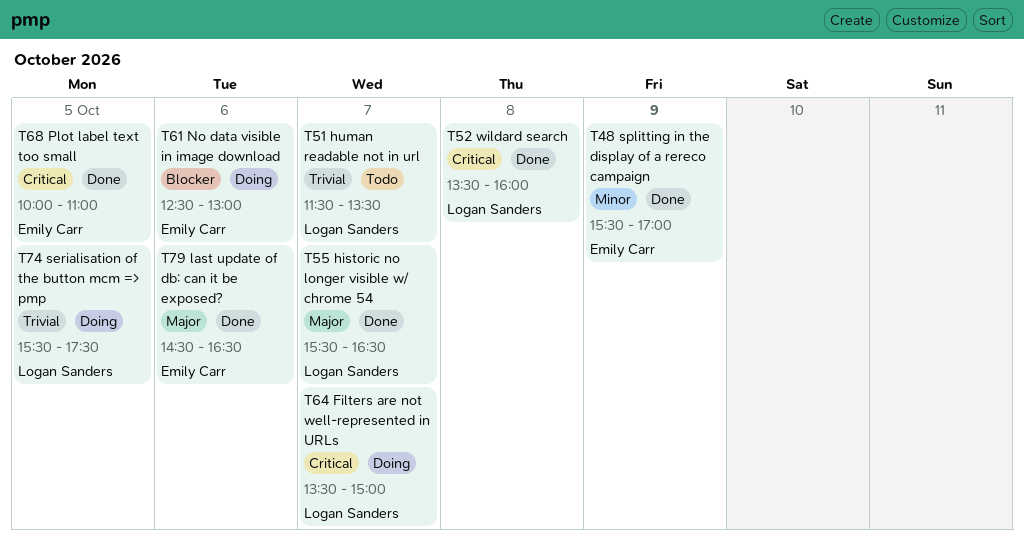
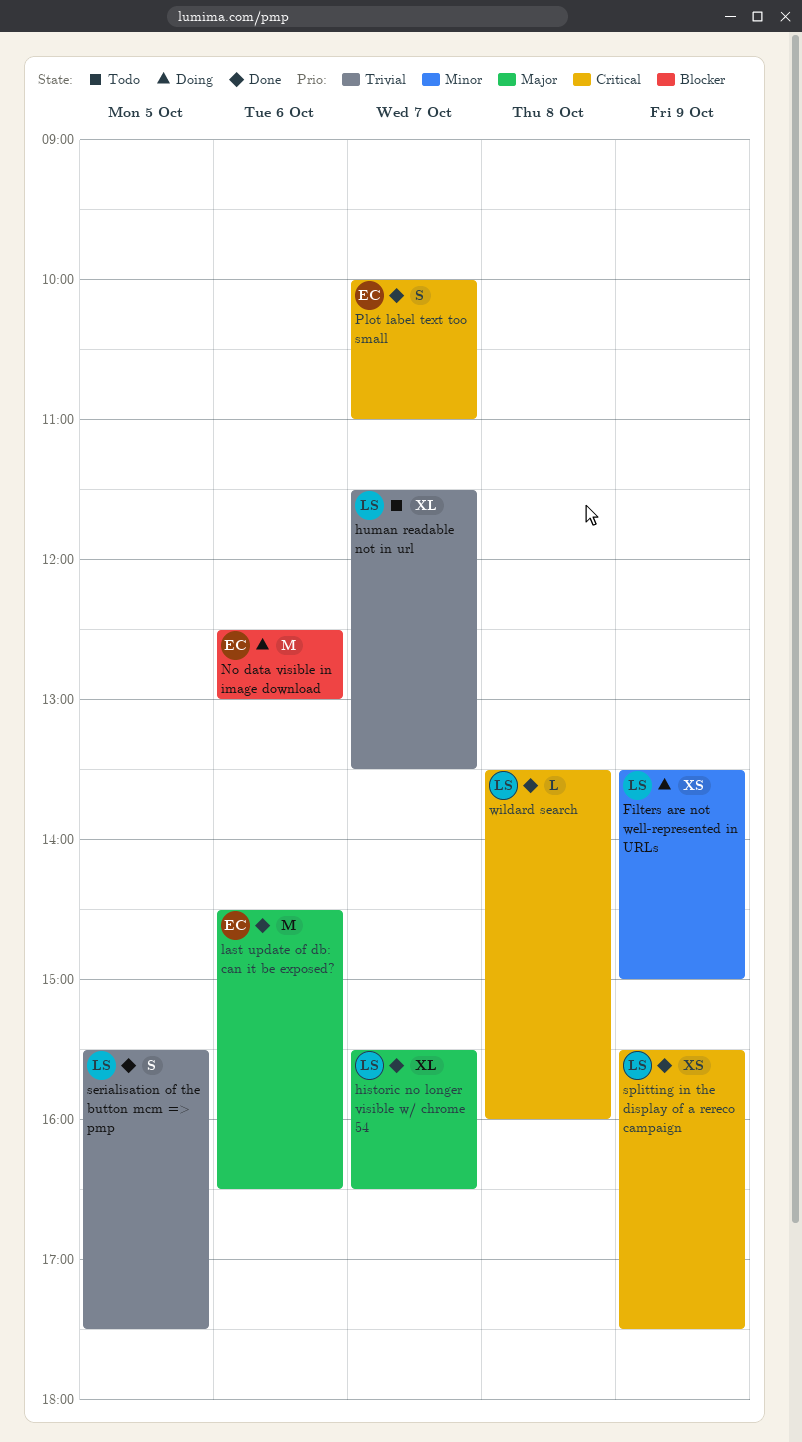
Filters are not well-represented in URLs, priority: Critical -> Minor
Filters are not well-represented in URLs, day: Oct 7 -> Oct 9
Plot label text too small, day: Oct 5 -> Oct 7
serialisation of the button mcm => pmp, status: Doing -> Done
splitting in the display of a rereco campaign, owner: Emily Carr -> Logan Sanders
splitting in the display of a rereco campaign, priority: Minor -> Critical
splitting in the display of a rereco campaign, ends: 17:00 -> 17:30

